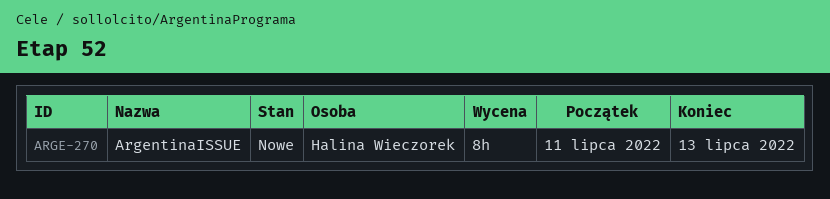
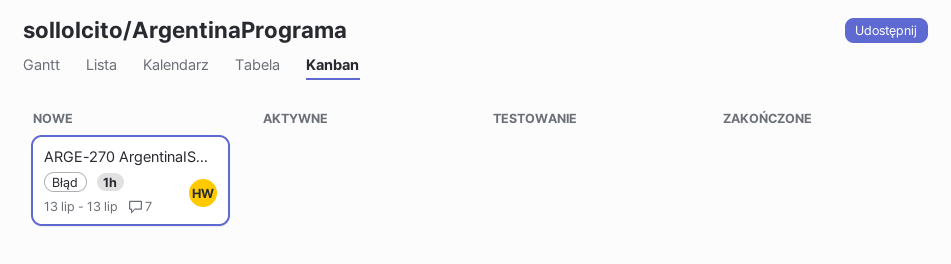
ARGE-270, estimate: 8h -> 1h
ARGE-270, start: Jul 11 -> Jul 13

